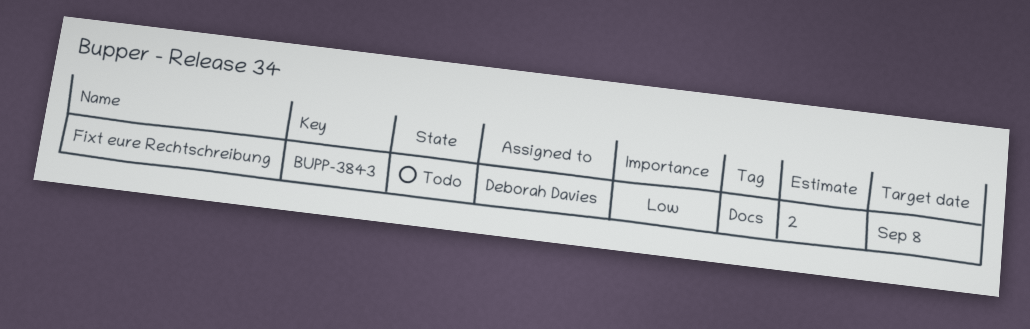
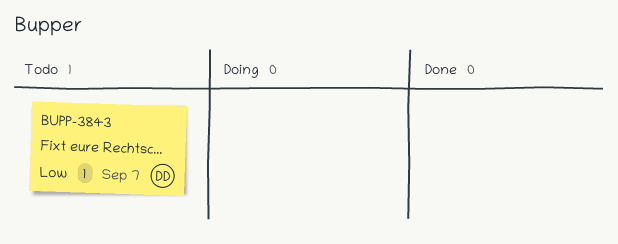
BUPP-3843, estimate: 2 -> 1
BUPP-3843, due: Sep 8 -> Sep 7

